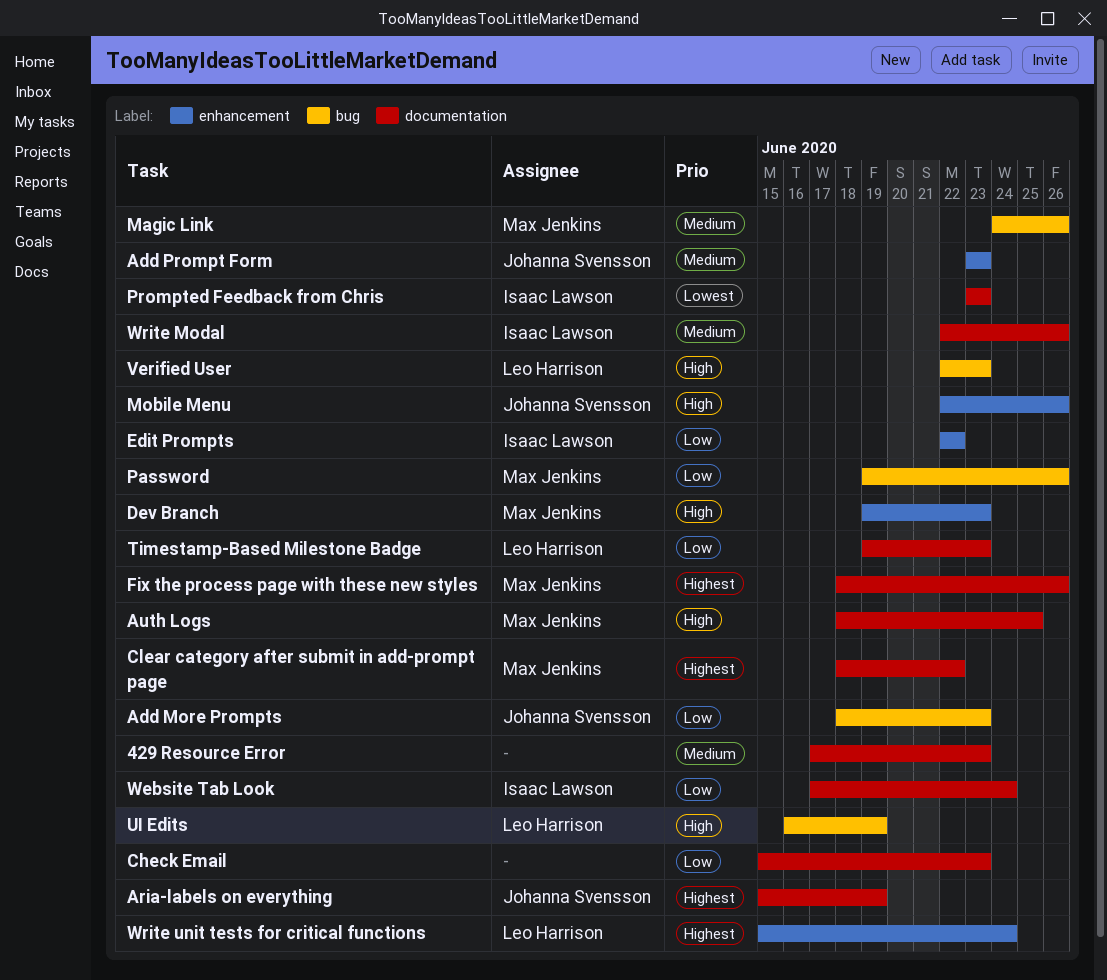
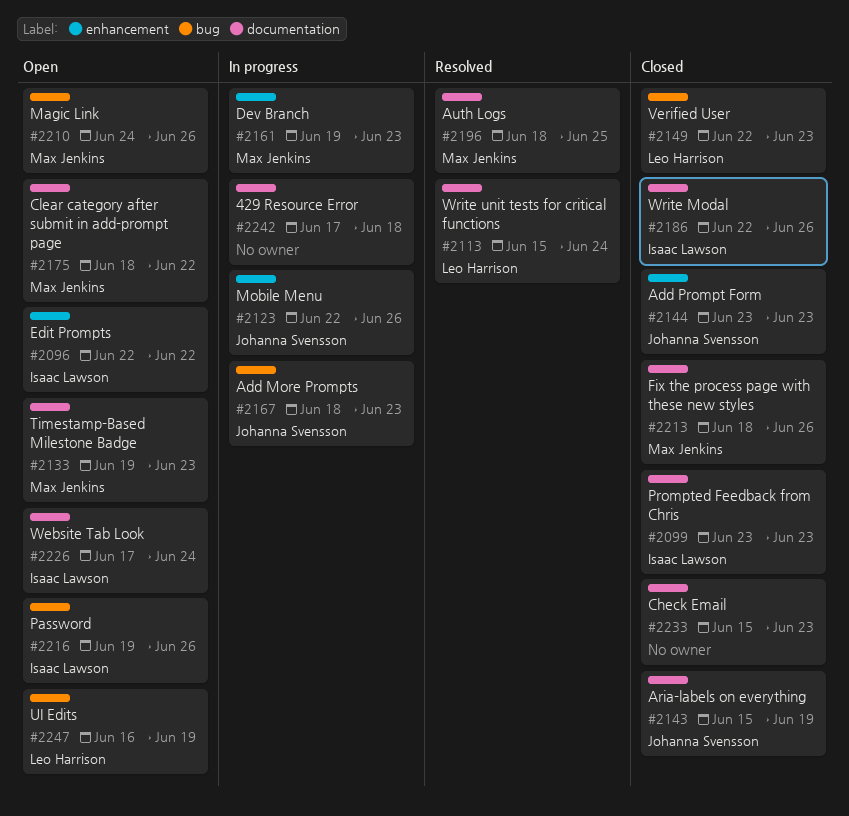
429 Resource Error, due: Jun 23 -> Jun 18
Password, owner: Max Jenkins -> Isaac Lawson
Timestamp-Based Milestone Badge, owner: Leo Harrison -> Max Jenkins
Write unit tests for critical functions, label: enhancement -> documentation

